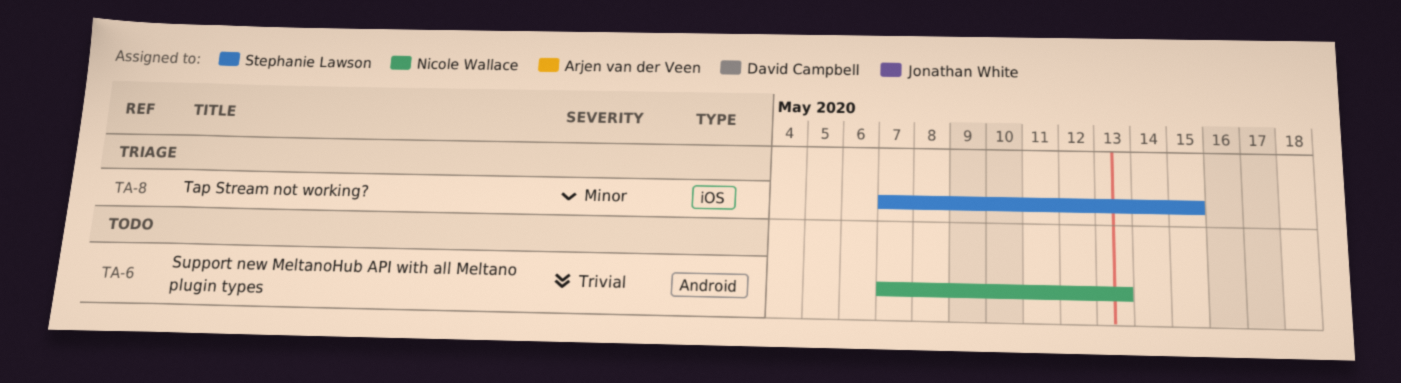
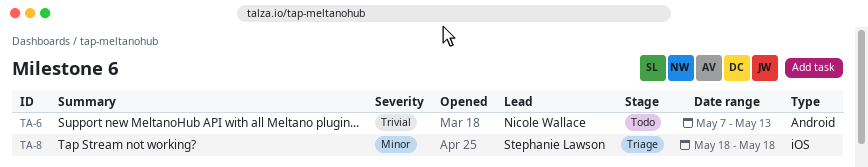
TA-8, start: May 7 -> May 18
TA-8, due: May 15 -> May 18

